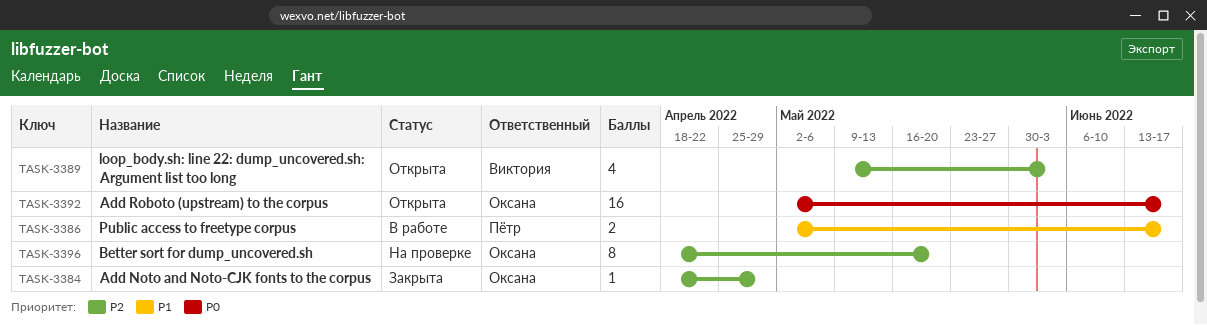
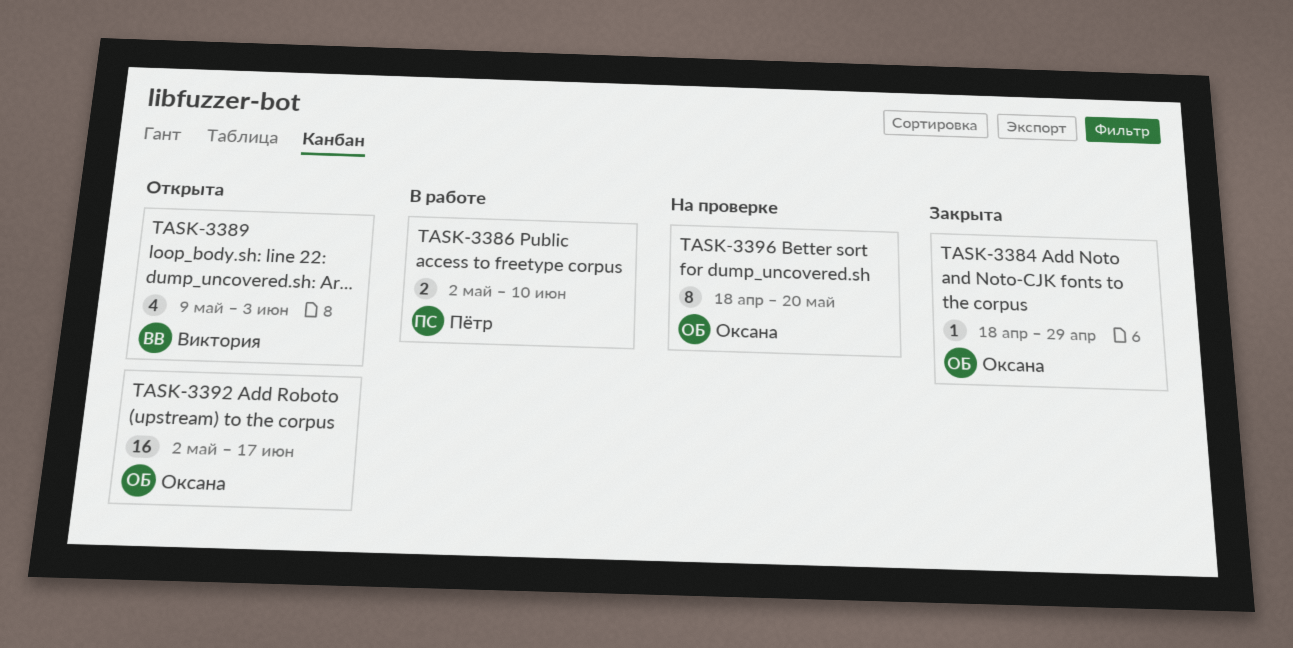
TASK-3386, due: Jun 17 -> Jun 10

